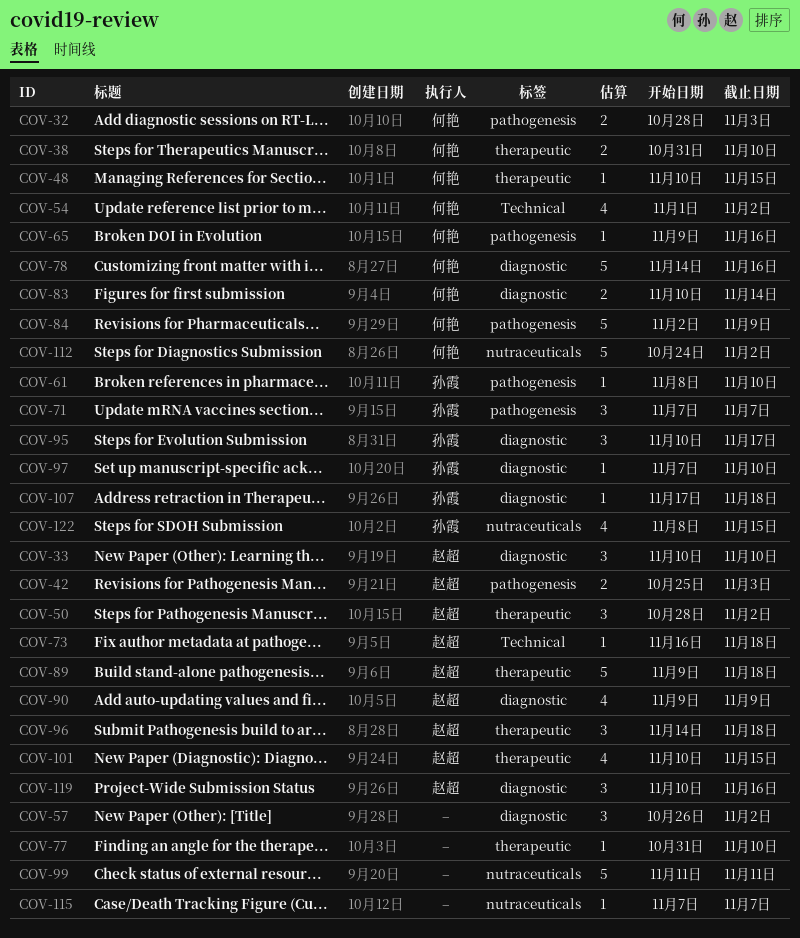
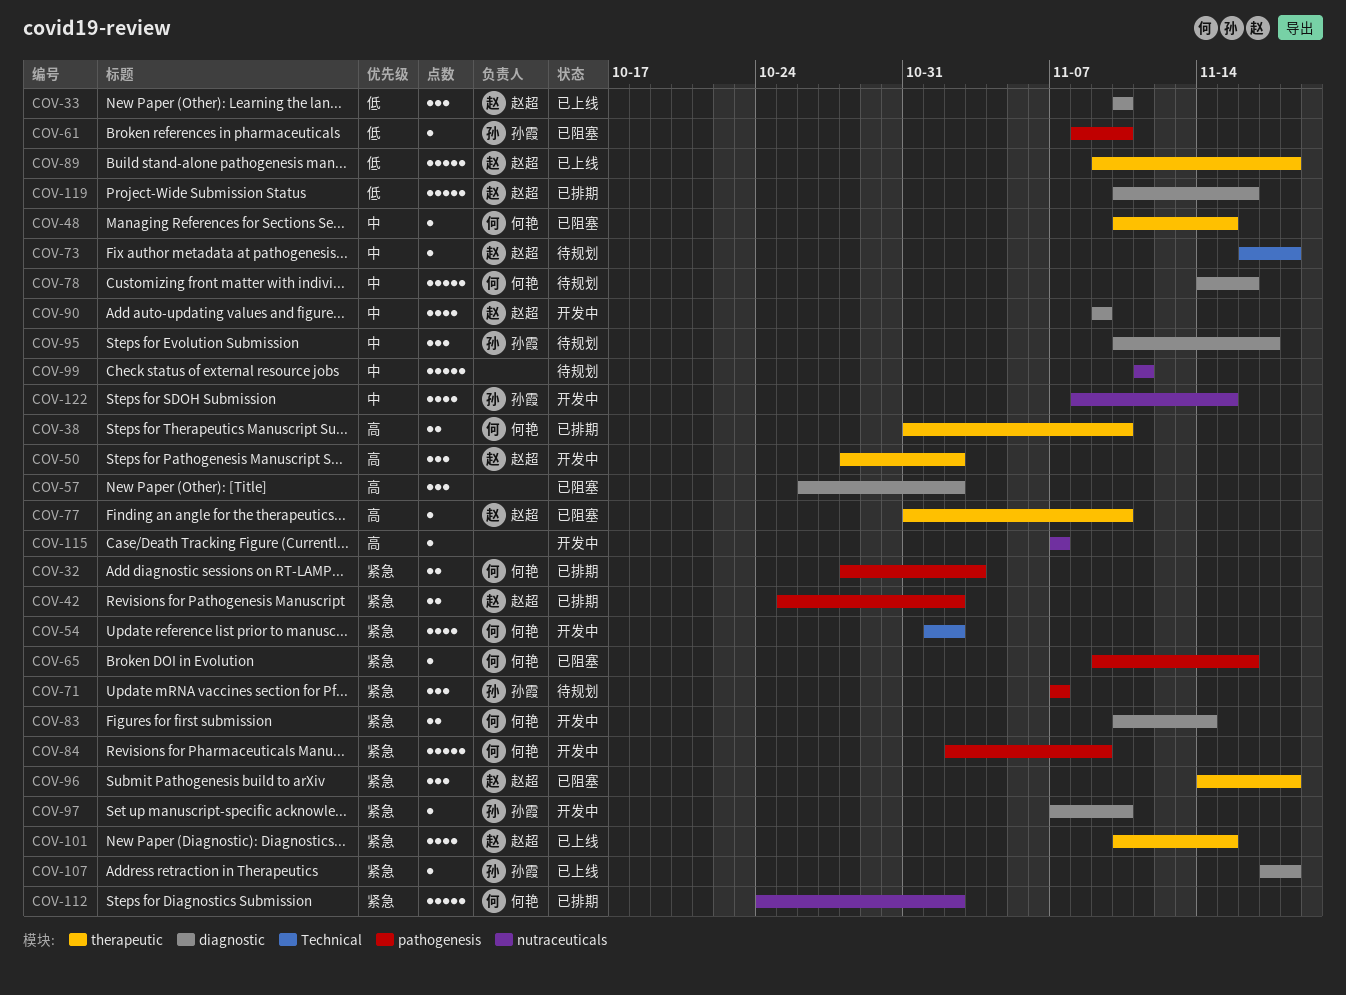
COV-42, due: Nov 3 -> Nov 2
COV-77, owner: none -> 赵超
COV-119, estimate: 3 -> 5

